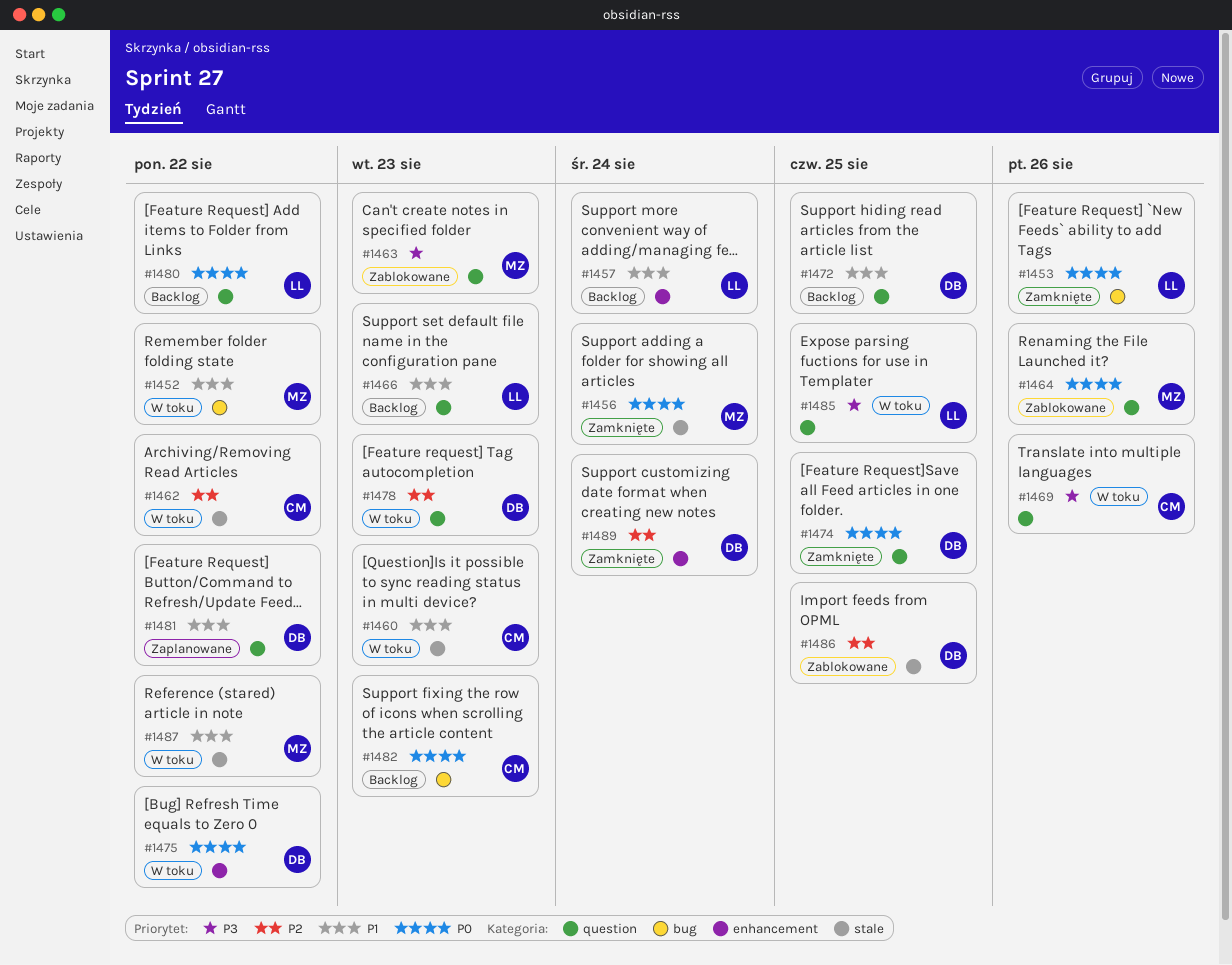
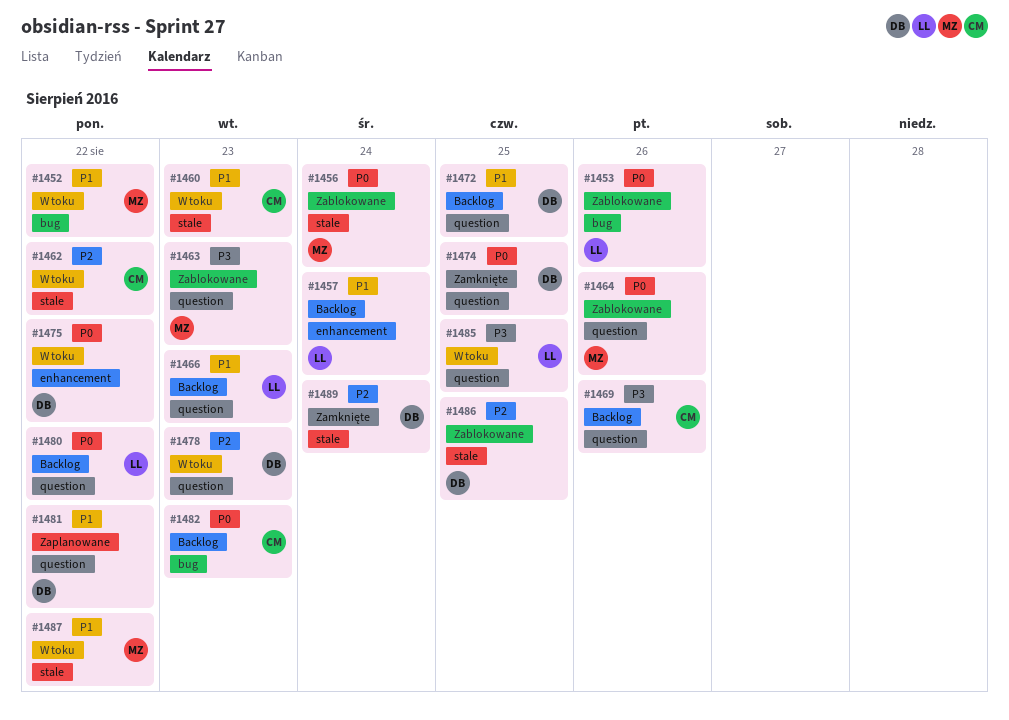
#1453, status: Zamknięte -> Zablokowane
#1456, status: Zamknięte -> Zablokowane
#1469, status: W toku -> Backlog
#1489, label: enhancement -> stale

